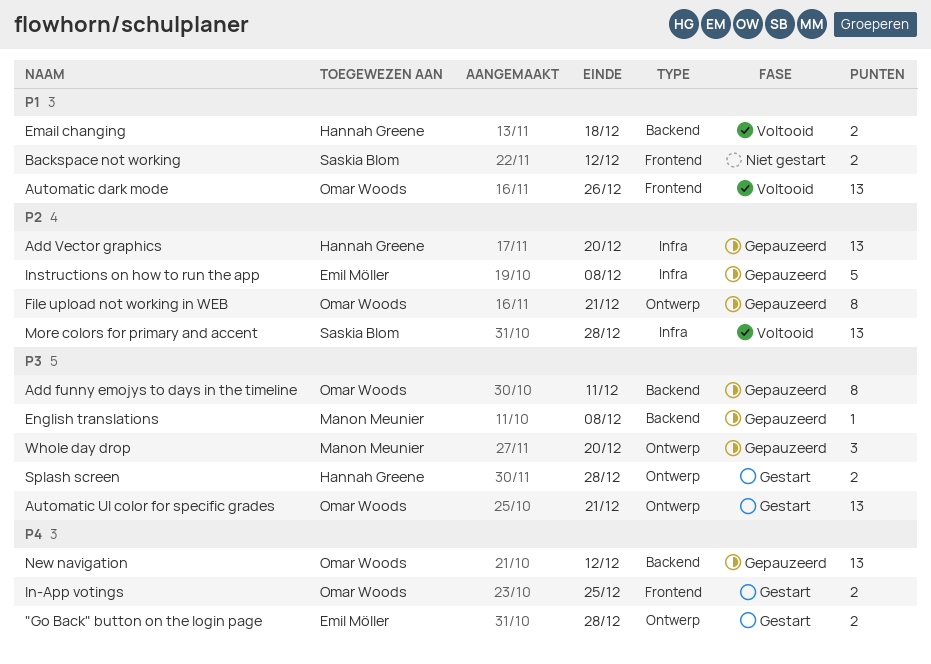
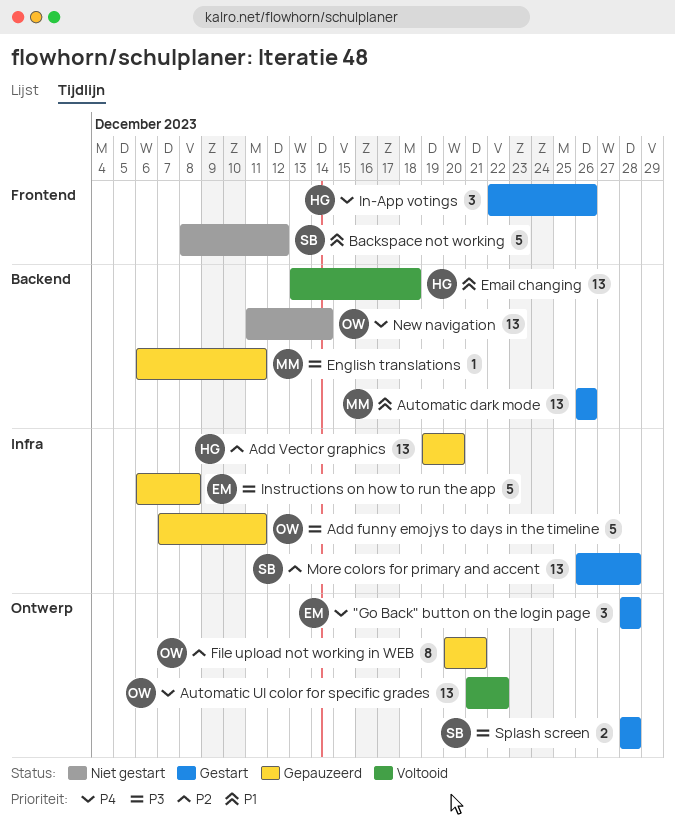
"Go Back" button on the login page, estimate: 2 -> 3
Add funny emojys to days in the timeline, label: Backend -> Infra
Add funny emojys to days in the timeline, estimate: 8 -> 5
Automatic dark mode, status: Voltooid -> Gestart
Automatic dark mode, owner: Omar Woods -> Manon Meunier
Automatic dark mode, label: Frontend -> Backend
Automatic UI color for specific grades, status: Gestart -> Voltooid
Automatic UI color for specific grades, priority: P3 -> P4
Automatic UI color for specific grades, due: Dec 21 -> Dec 22
Backspace not working, estimate: 2 -> 5
Email changing, estimate: 2 -> 13
English translations, due: Dec 8 -> Dec 11
In-App votings, owner: Omar Woods -> Hannah Greene
In-App votings, estimate: 2 -> 3
In-App votings, due: Dec 25 -> Dec 26
Instructions on how to run the app, priority: P2 -> P3
More colors for primary and accent, status: Voltooid -> Gestart
New navigation, status: Gepauzeerd -> Niet gestart
New navigation, due: Dec 12 -> Dec 14
Splash screen, owner: Hannah Greene -> Saskia Blom
Whole day drop: present -> none

